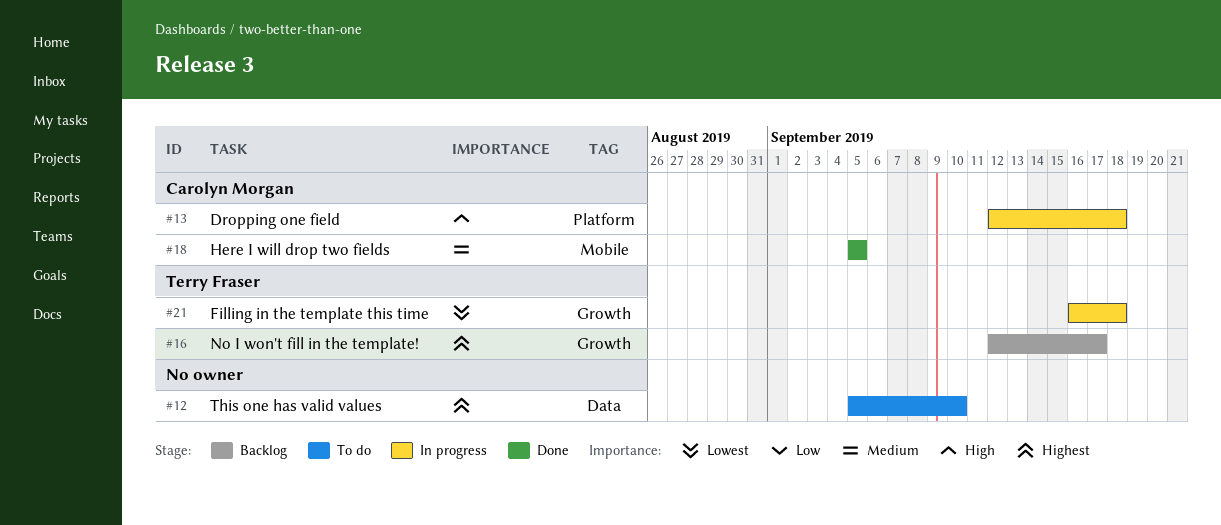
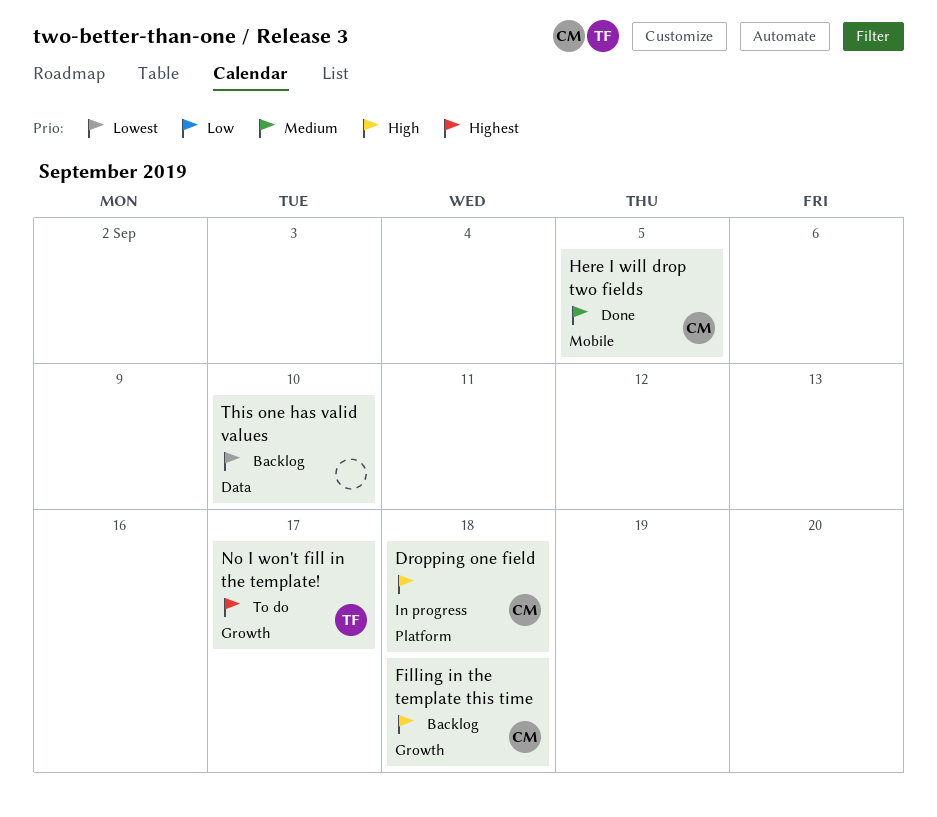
Filling in the template this time, status: In progress -> Backlog
Filling in the template this time, owner: Terry Fraser -> Carolyn Morgan
Filling in the template this time, priority: Lowest -> High
No I won't fill in the template!, status: Backlog -> To do
This one has valid values, status: To do -> Backlog
This one has valid values, priority: Highest -> Lowest

